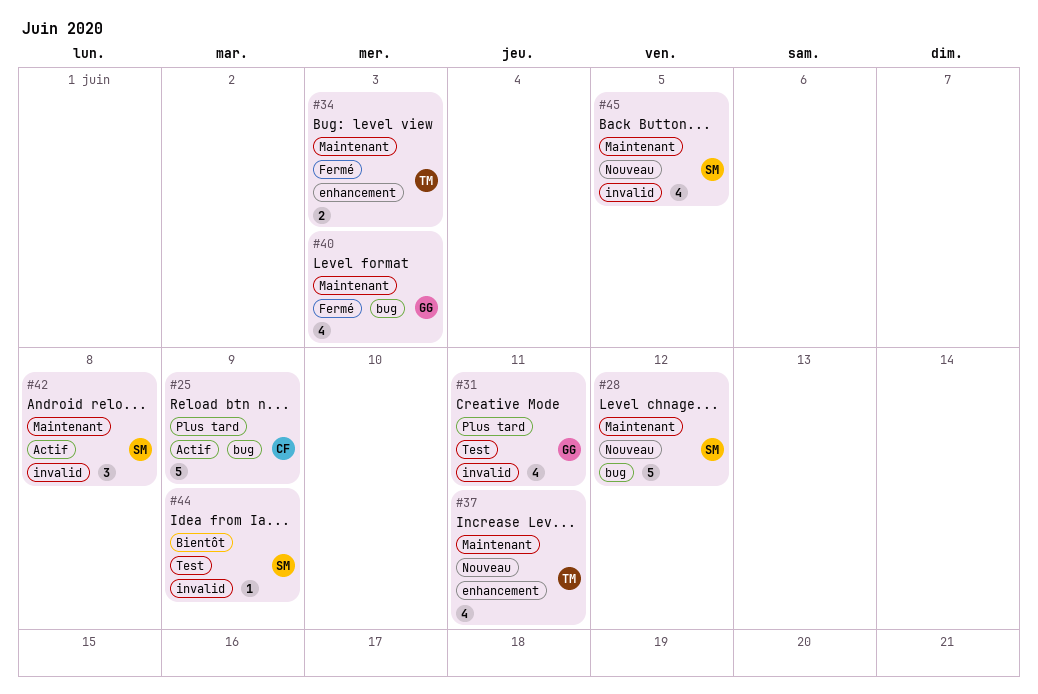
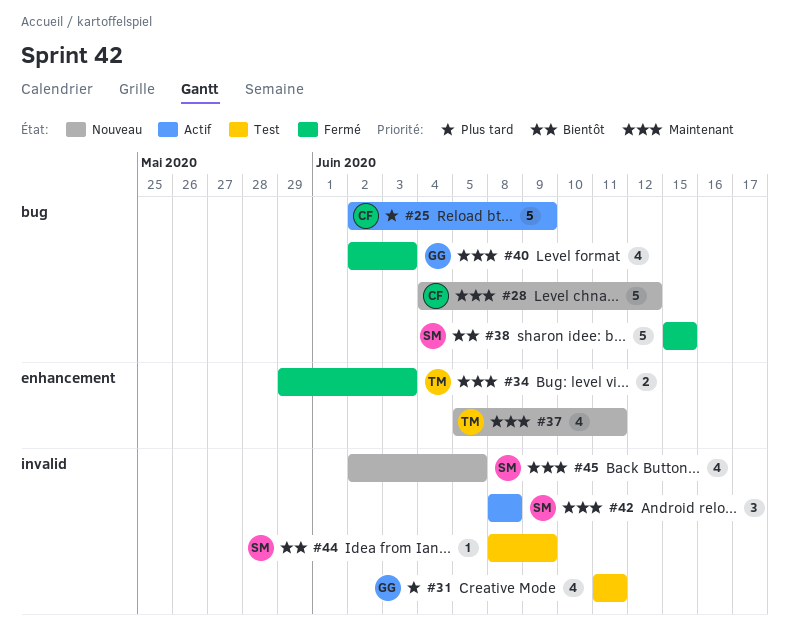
#28, owner: SM -> CF
#38: none -> present

